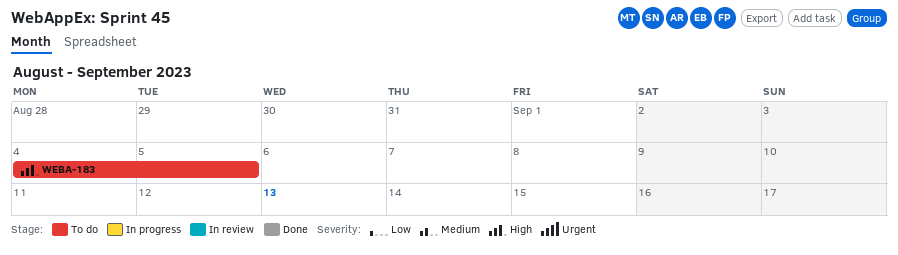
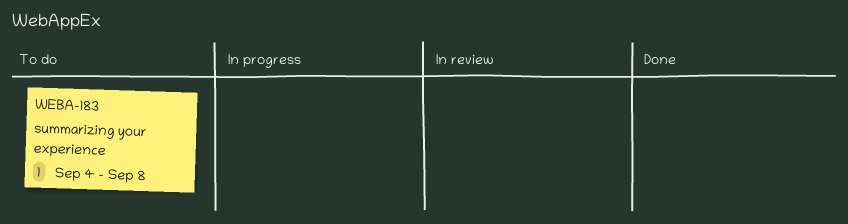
WEBA-183, due: Sep 5 -> Sep 8

